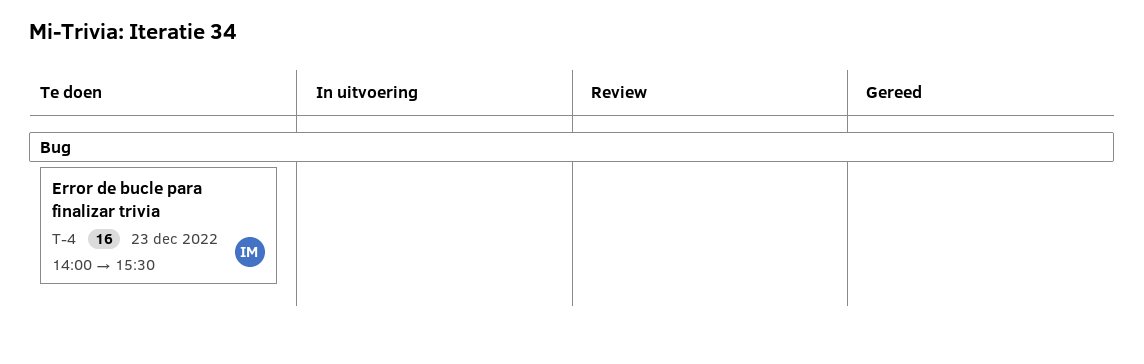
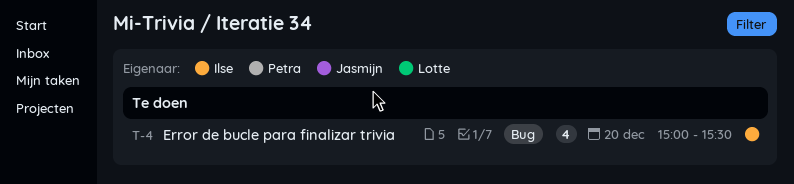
T-4, estimate: 16 -> 4
T-4, day: Dec 23 -> Dec 20
T-4, begins: 14:00 -> 15:00

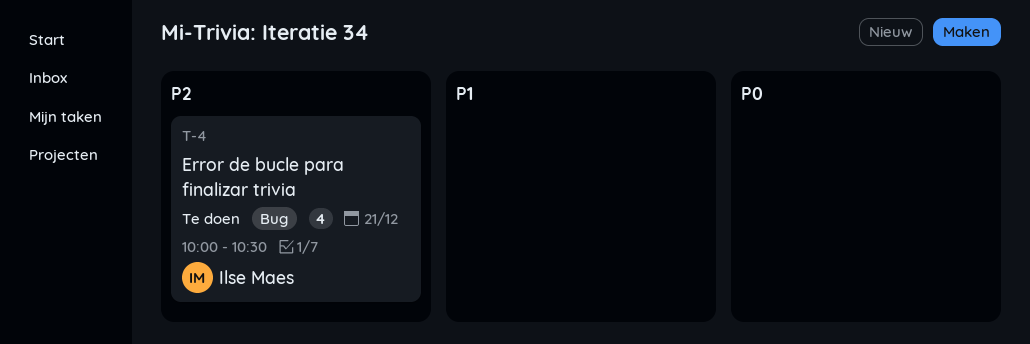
T-4, day: Dec 20 -> Dec 21
T-4, begins: 15:00 -> 10:00
T-4, ends: 15:30 -> 10:30

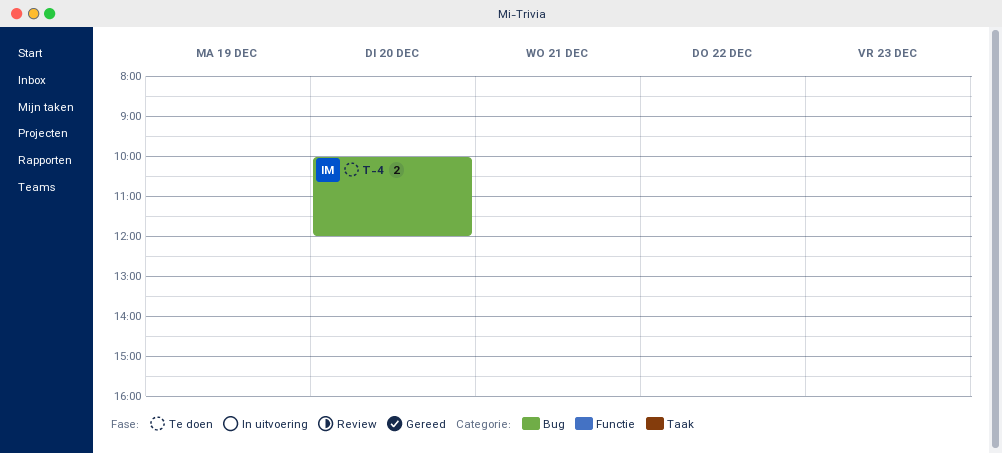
T-4, estimate: 4 -> 2
T-4, day: Dec 21 -> Dec 20
T-4, ends: 10:30 -> 12:00

